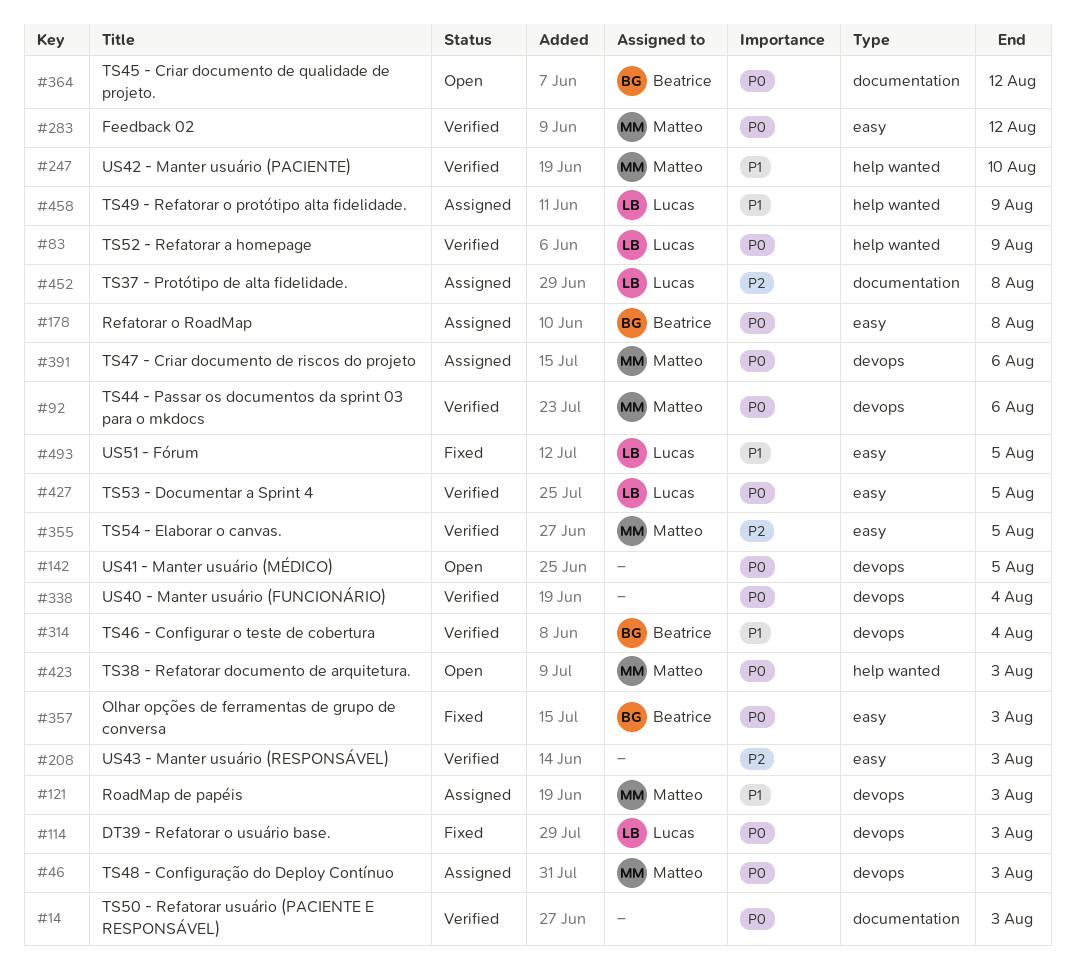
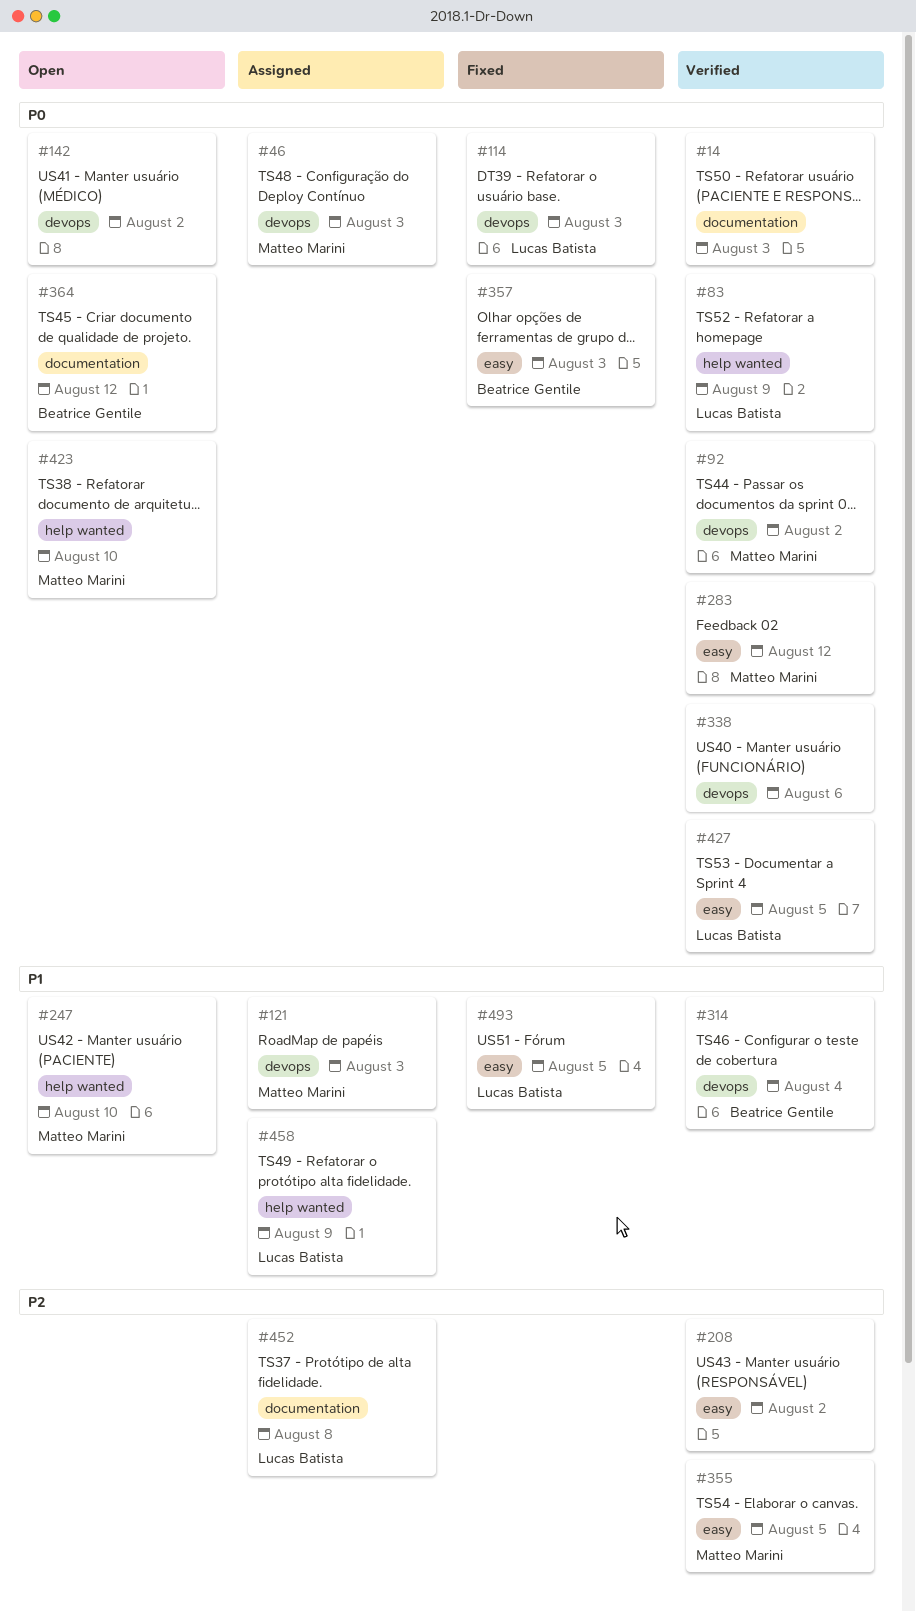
#92, due: Aug 6 -> Aug 2
#142, due: Aug 5 -> Aug 2
#178: present -> none
#208, due: Aug 3 -> Aug 2
#247, status: Verified -> Open
#338, due: Aug 4 -> Aug 6
#391: present -> none
#423, due: Aug 3 -> Aug 10

